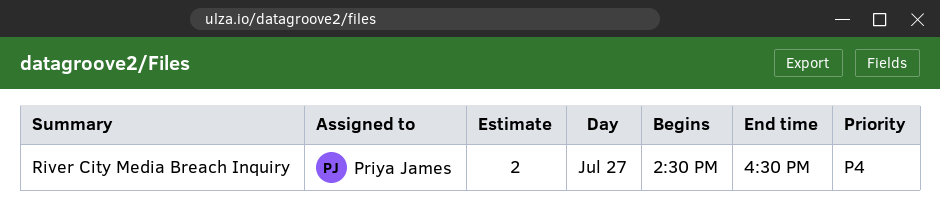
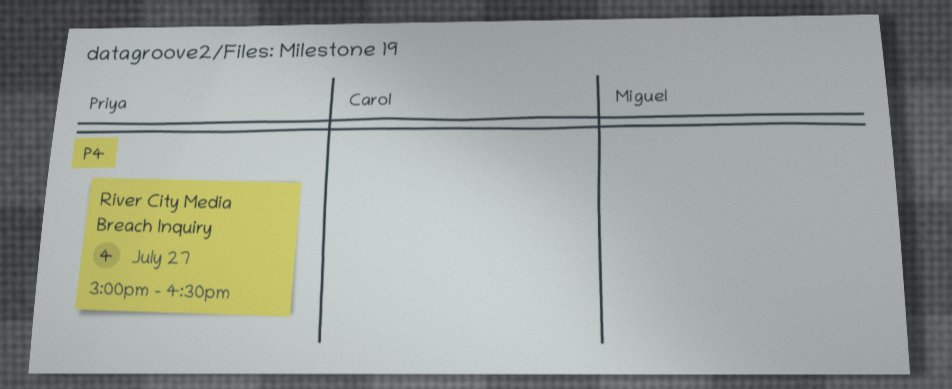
River City Media Breach Inquiry, estimate: 2 -> 4
River City Media Breach Inquiry, begins: 14:30 -> 15:00

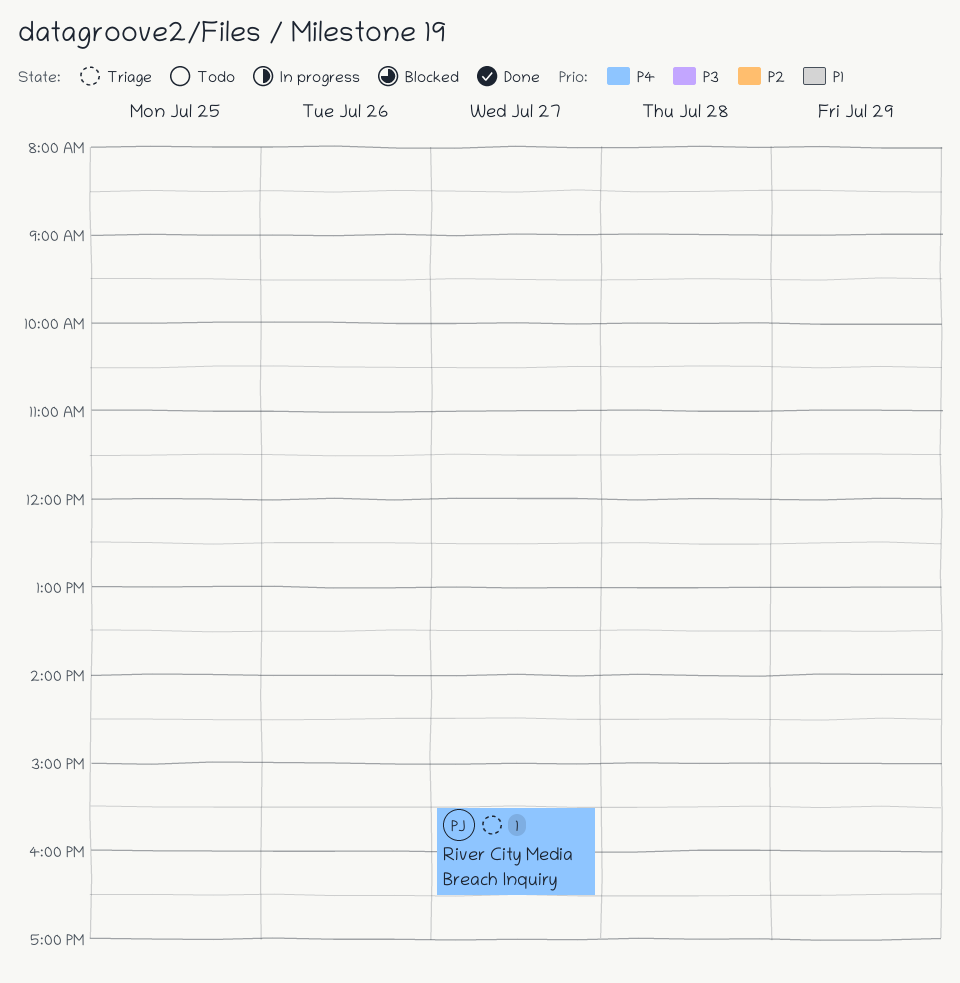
River City Media Breach Inquiry, estimate: 4 -> 1
River City Media Breach Inquiry, begins: 15:00 -> 15:30

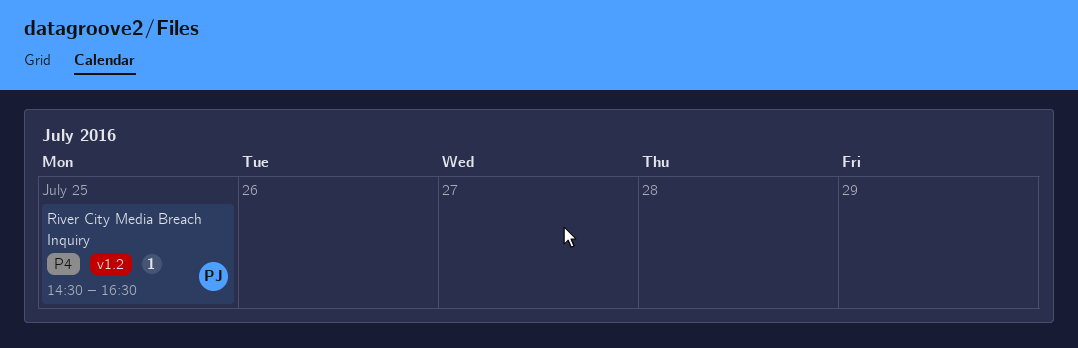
River City Media Breach Inquiry, day: Jul 27 -> Jul 25
River City Media Breach Inquiry, begins: 15:30 -> 14:30

